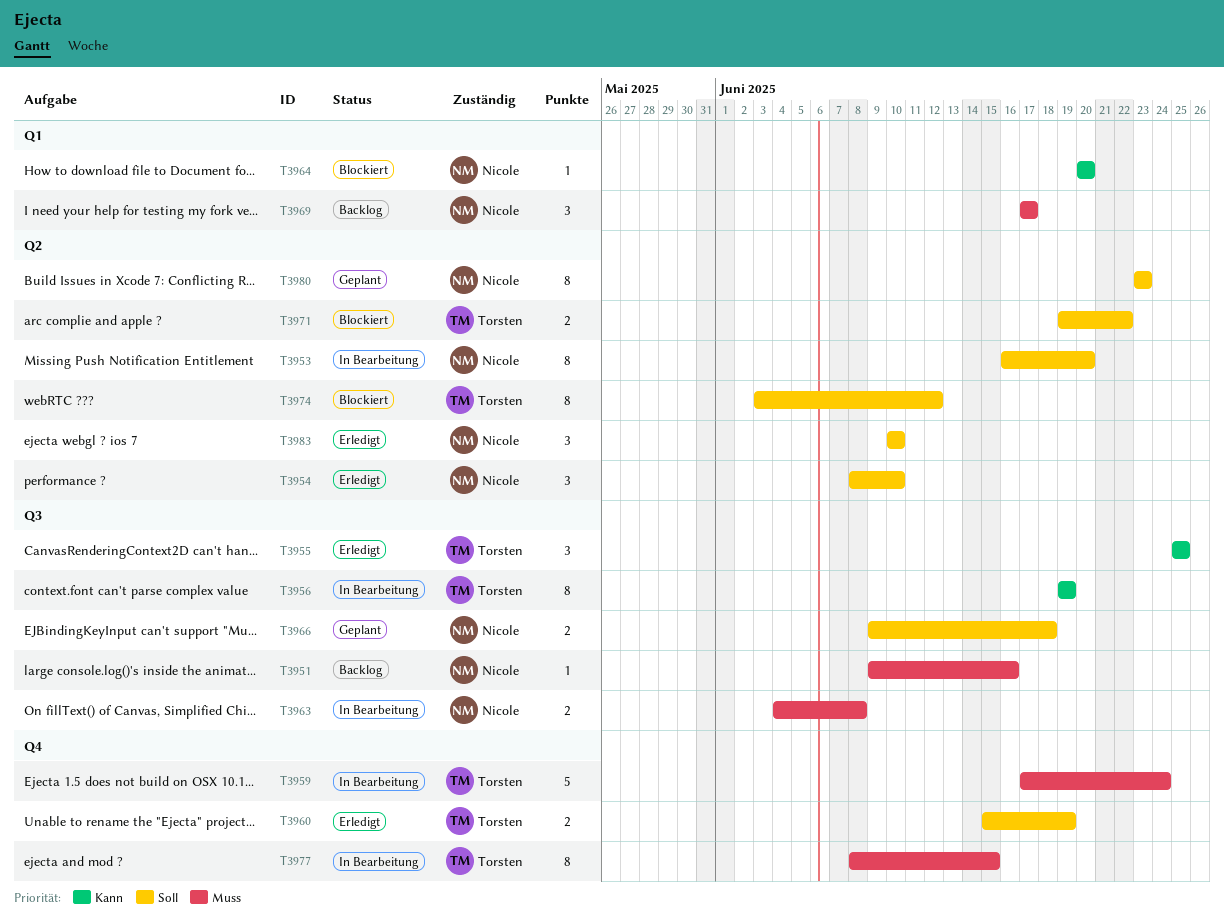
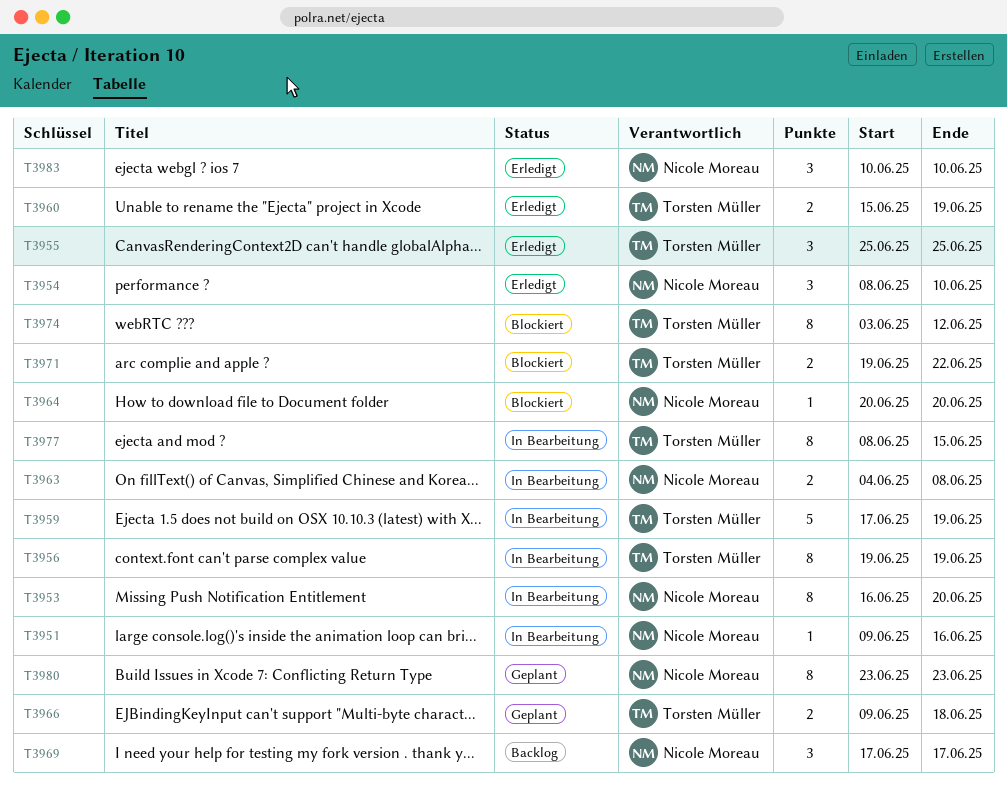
T3951, status: Backlog -> In Bearbeitung
T3959, due: Jun 24 -> Jun 19
T3966, owner: Nicole Moreau -> Torsten Müller

